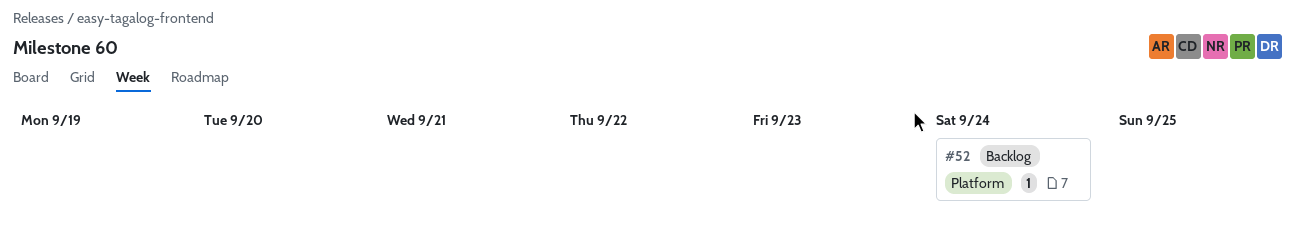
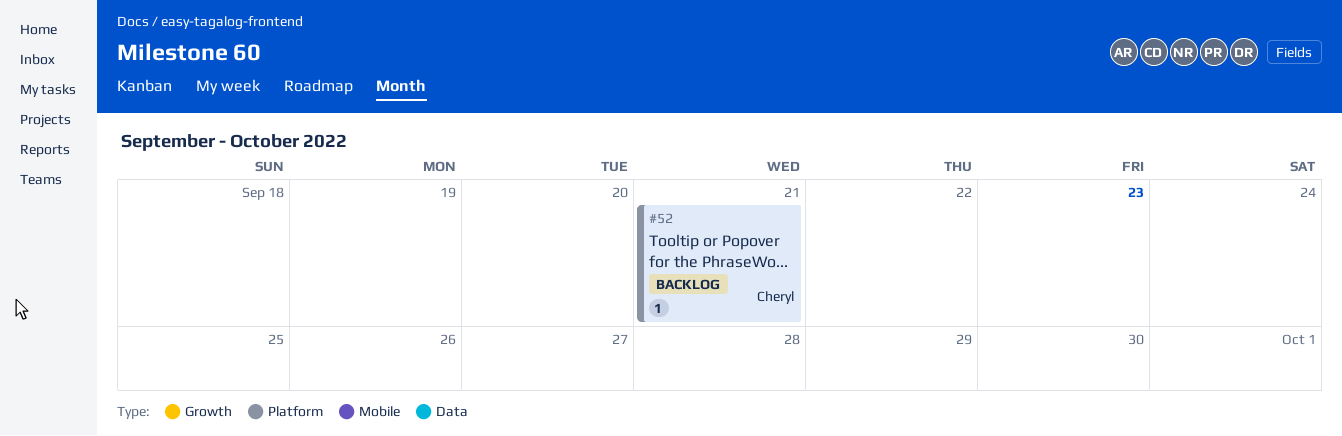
#52, due: Sep 24 -> Sep 21

